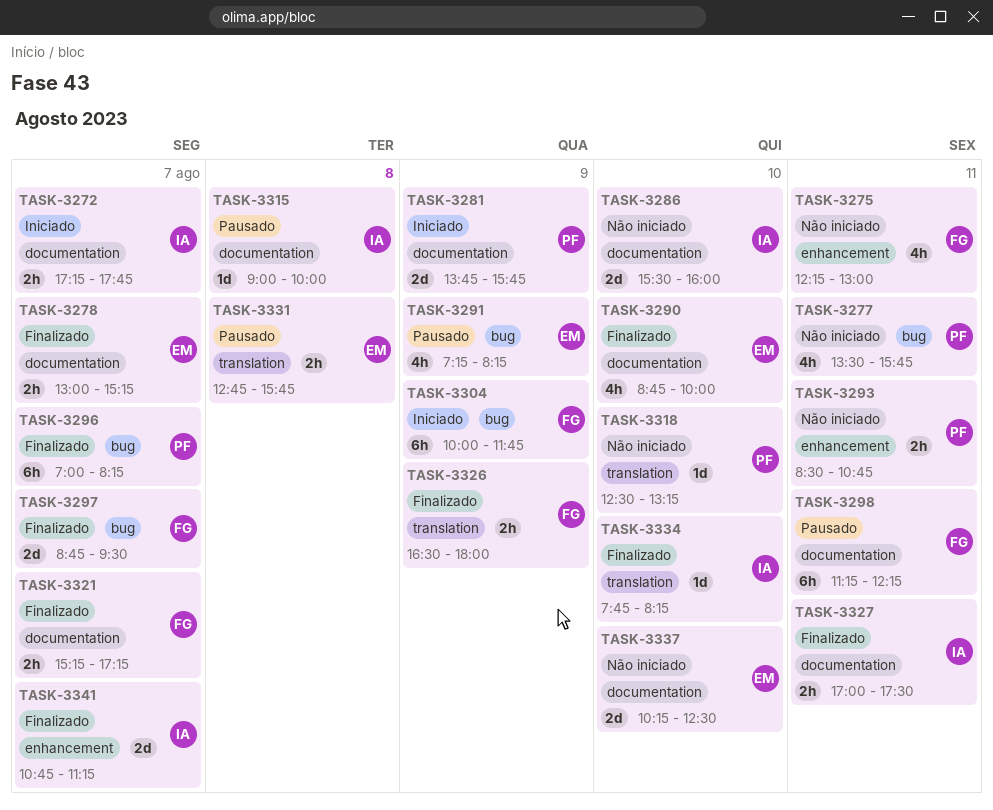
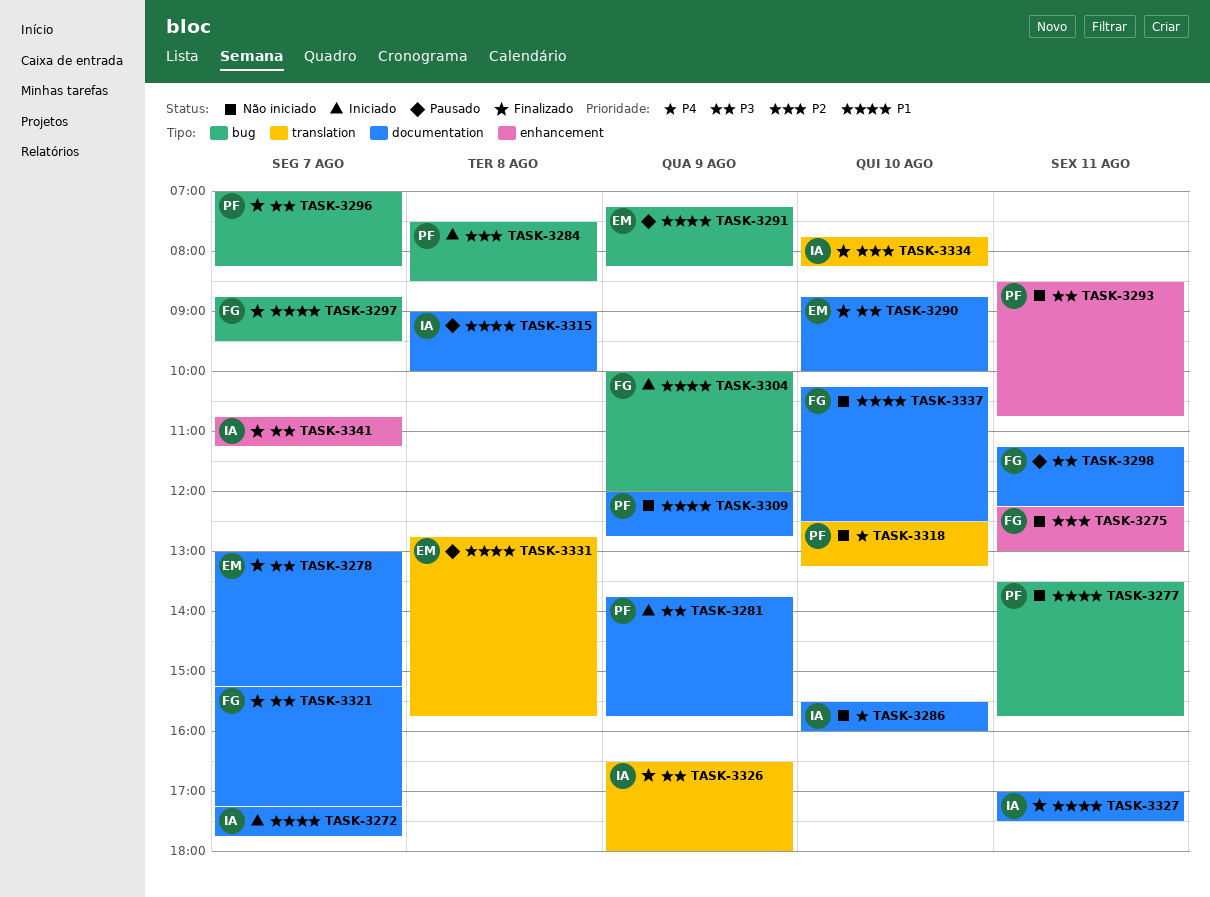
TASK-3284: none -> present
TASK-3304, ends: 11:45 -> 12:00
TASK-3309: none -> present
TASK-3326, owner: FG -> IA
TASK-3337, owner: EM -> FG

